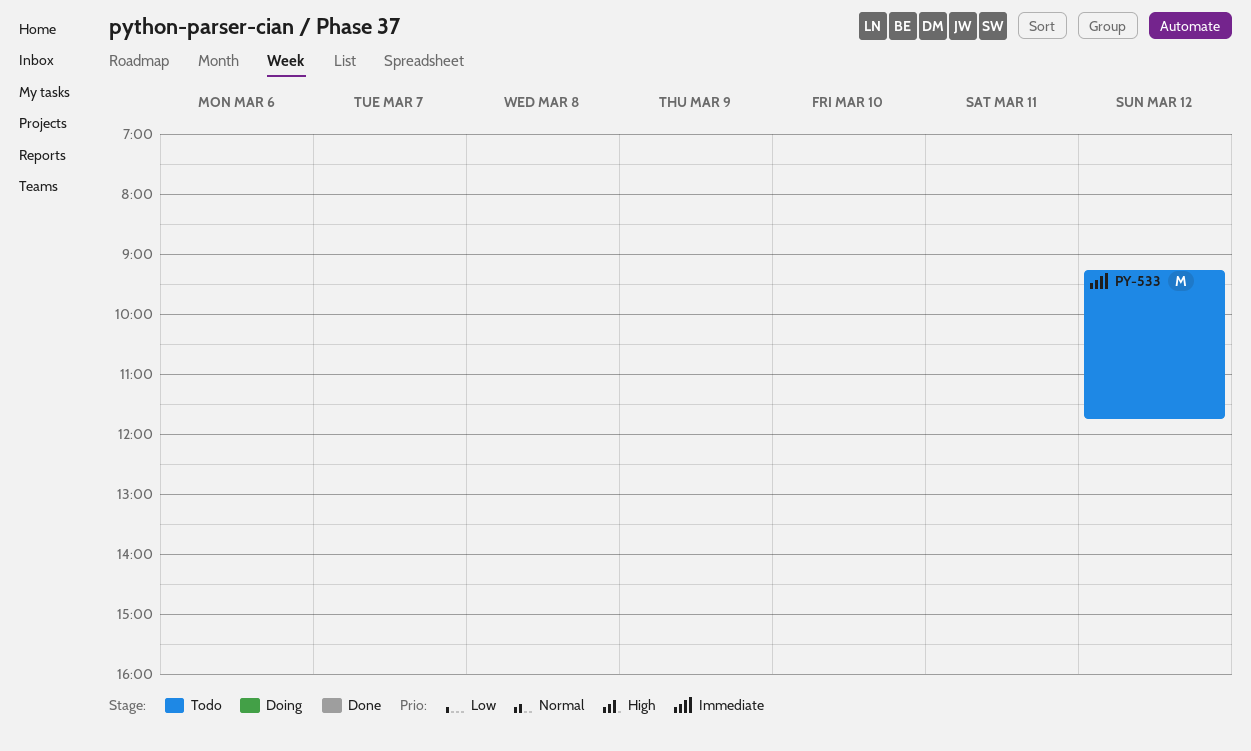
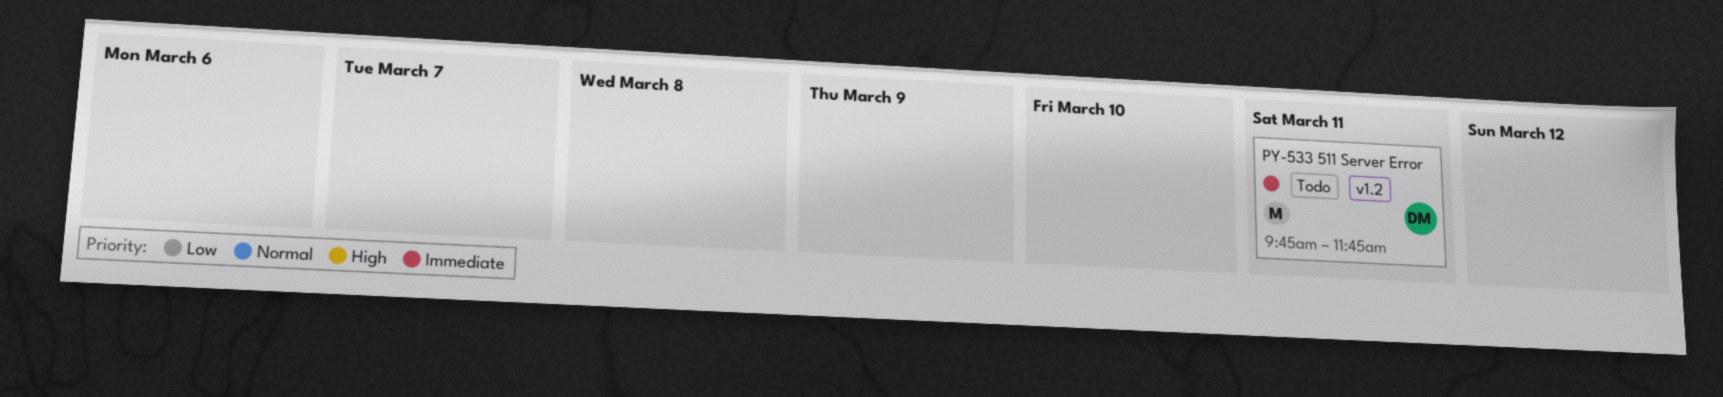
PY-533, day: Mar 12 -> Mar 11
PY-533, begins: 09:15 -> 09:45

